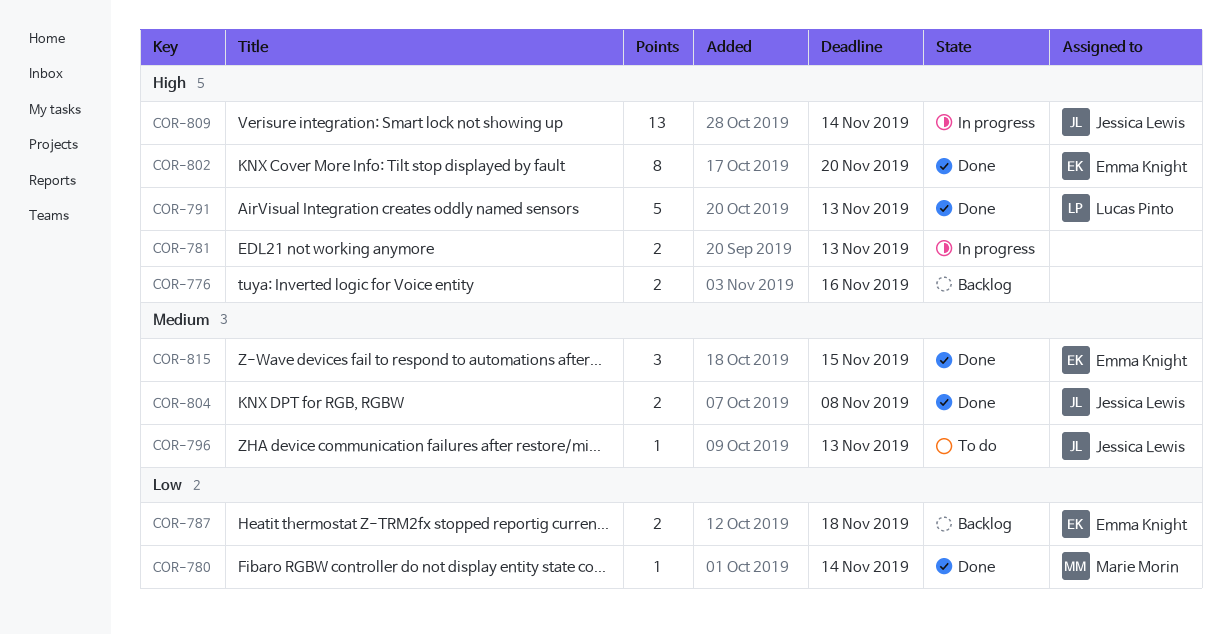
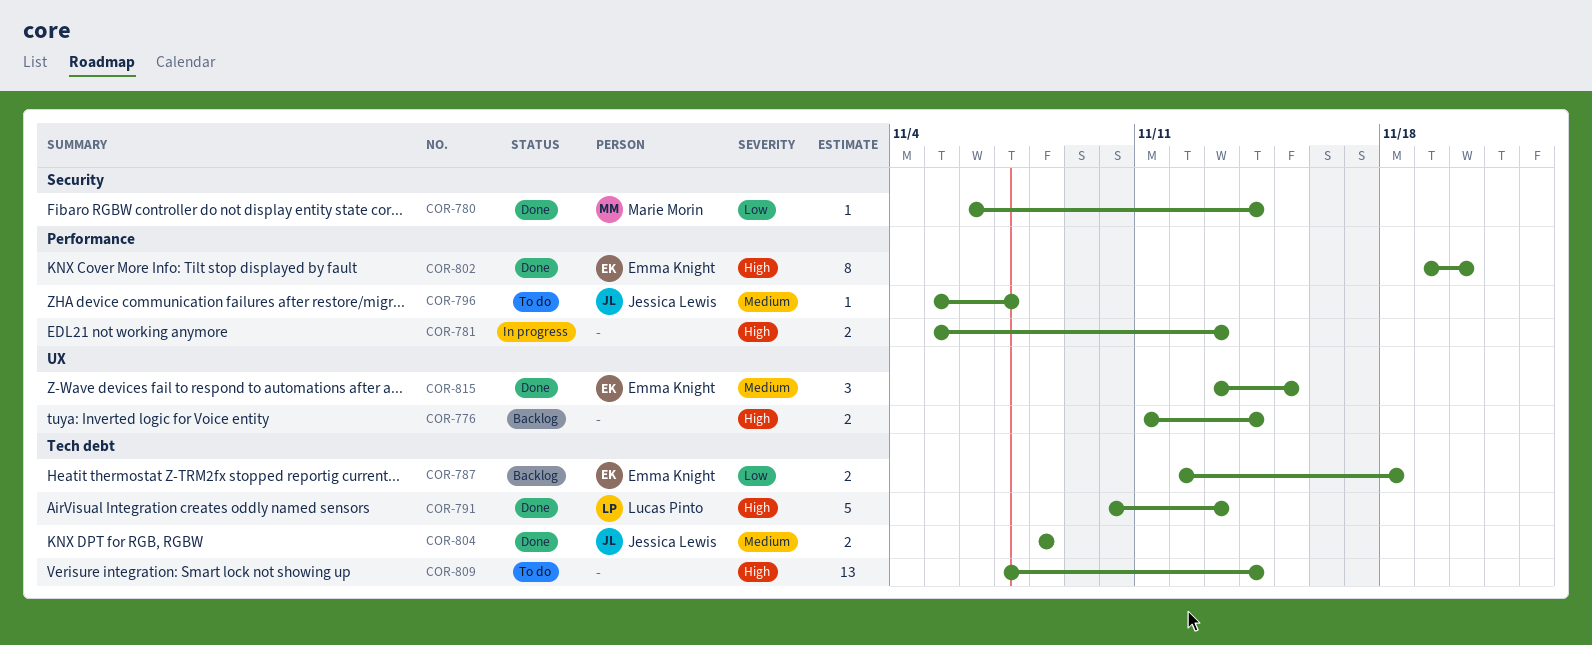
COR-776, due: Nov 16 -> Nov 14
COR-796, due: Nov 13 -> Nov 7
COR-809, status: In progress -> To do
COR-809, owner: Jessica Lewis -> none

